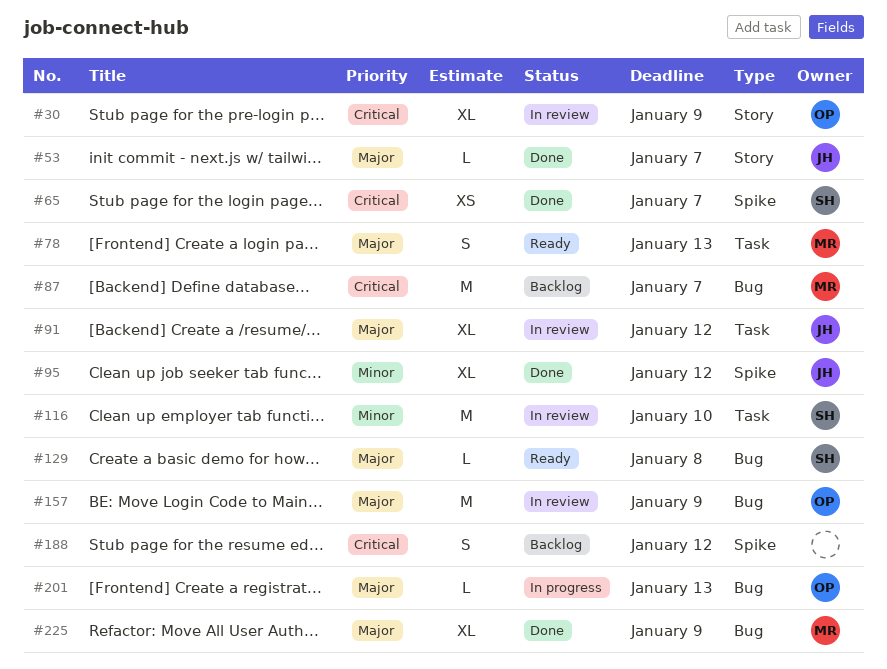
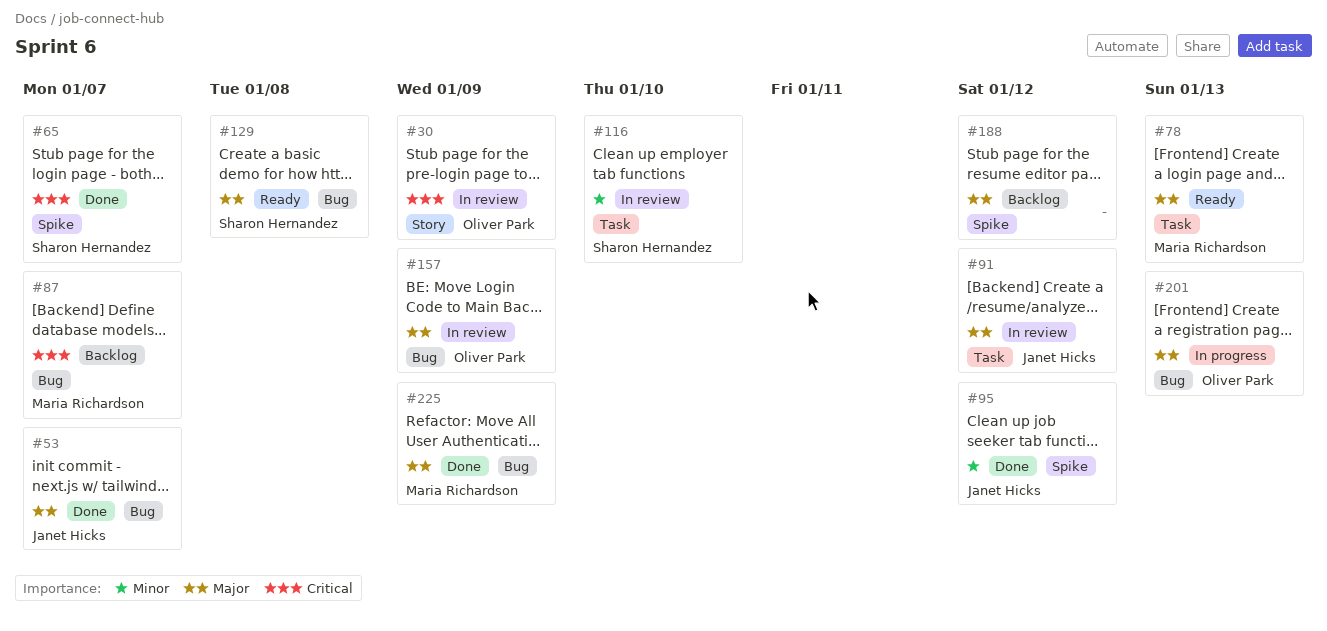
#53, label: Story -> Bug
#188, priority: Critical -> Major

